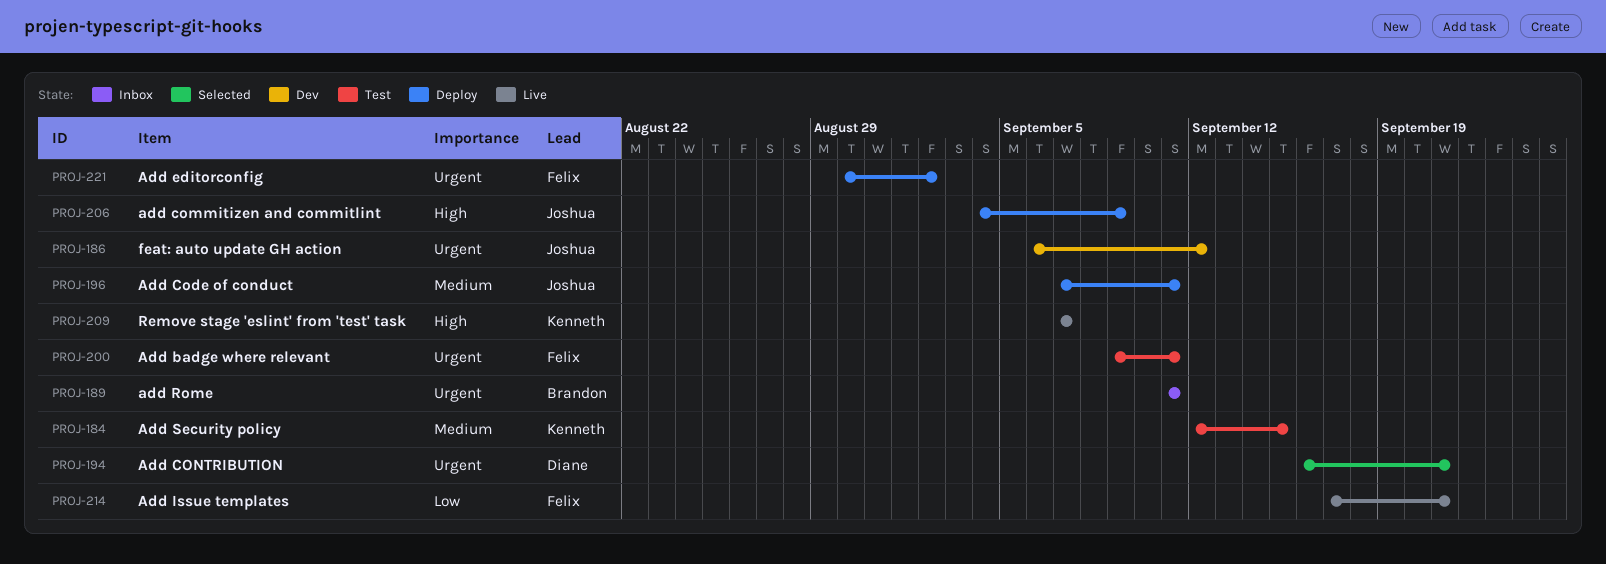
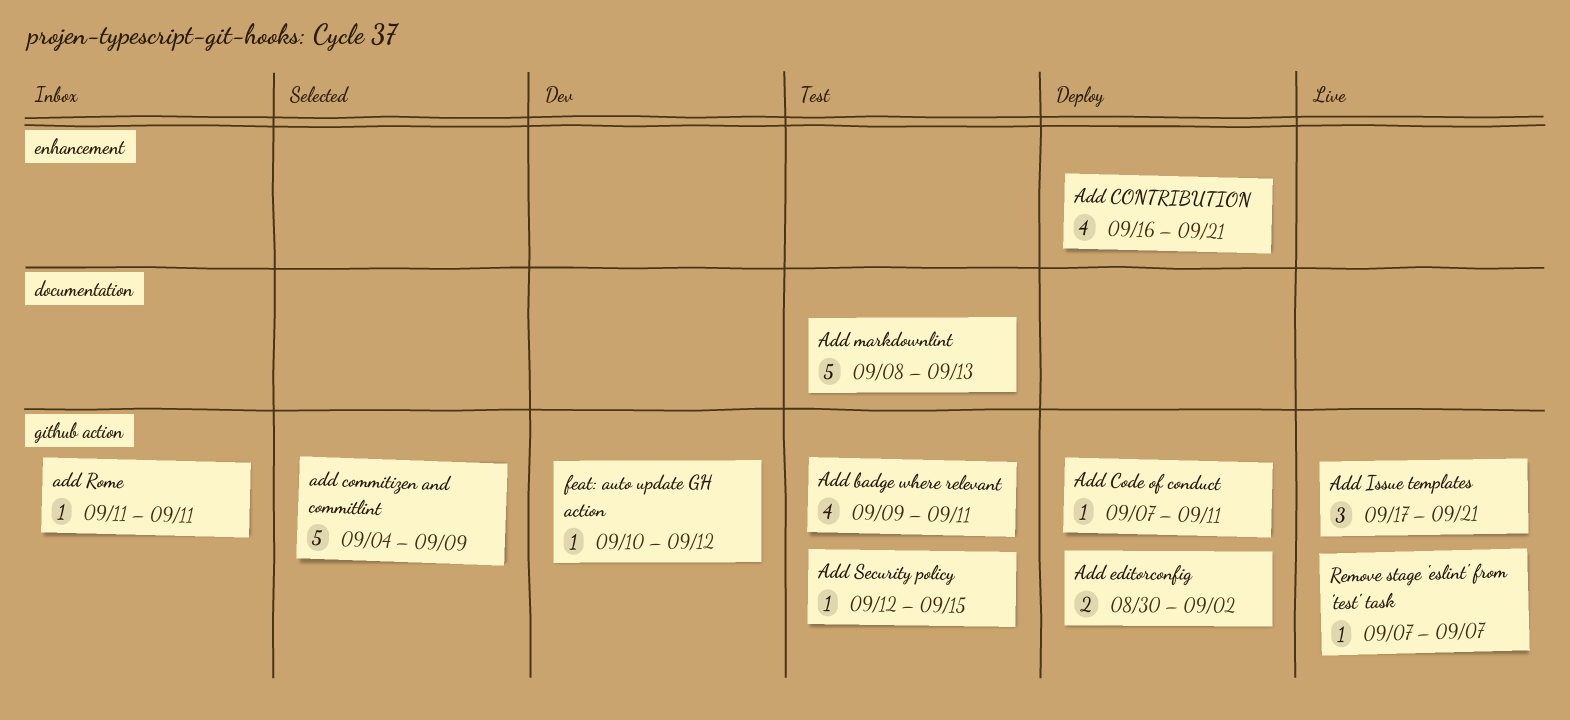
add commitizen and commitlint, status: Deploy -> Selected
Add CONTRIBUTION, status: Selected -> Deploy
Add markdownlint: none -> present
feat: auto update GH action, start: Sep 6 -> Sep 10

